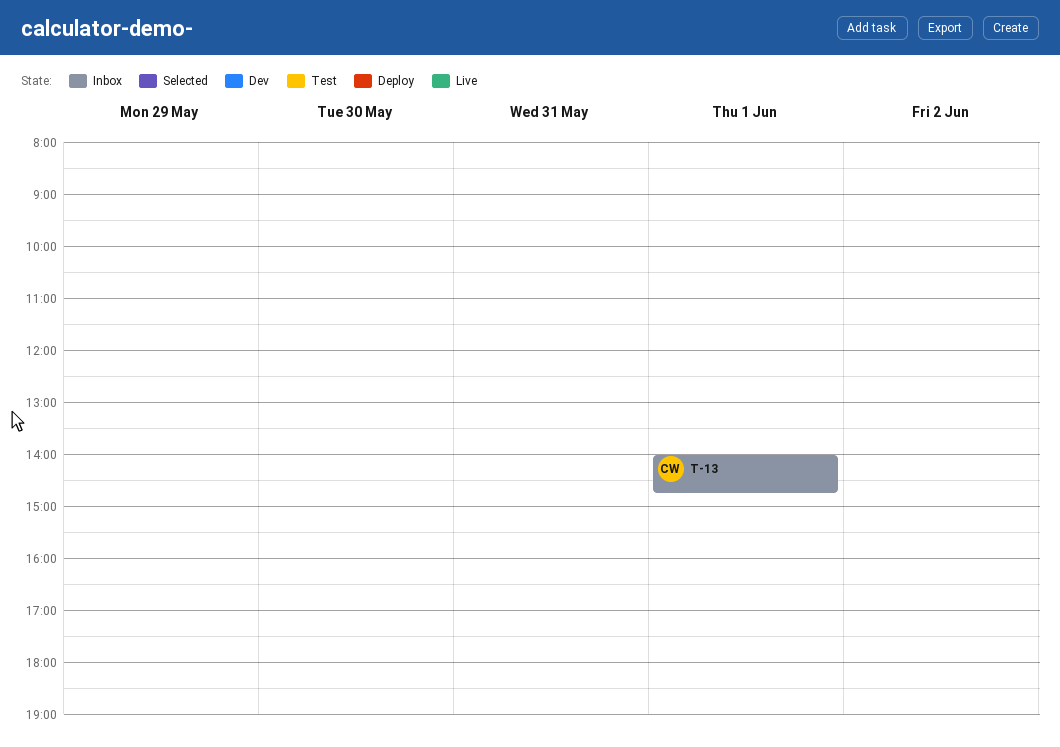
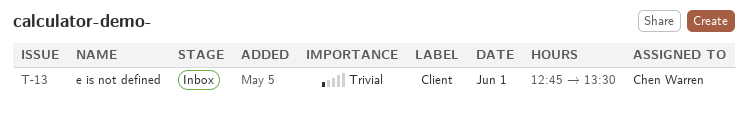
T-13, begins: 14:00 -> 12:45
T-13, ends: 14:45 -> 13:30

